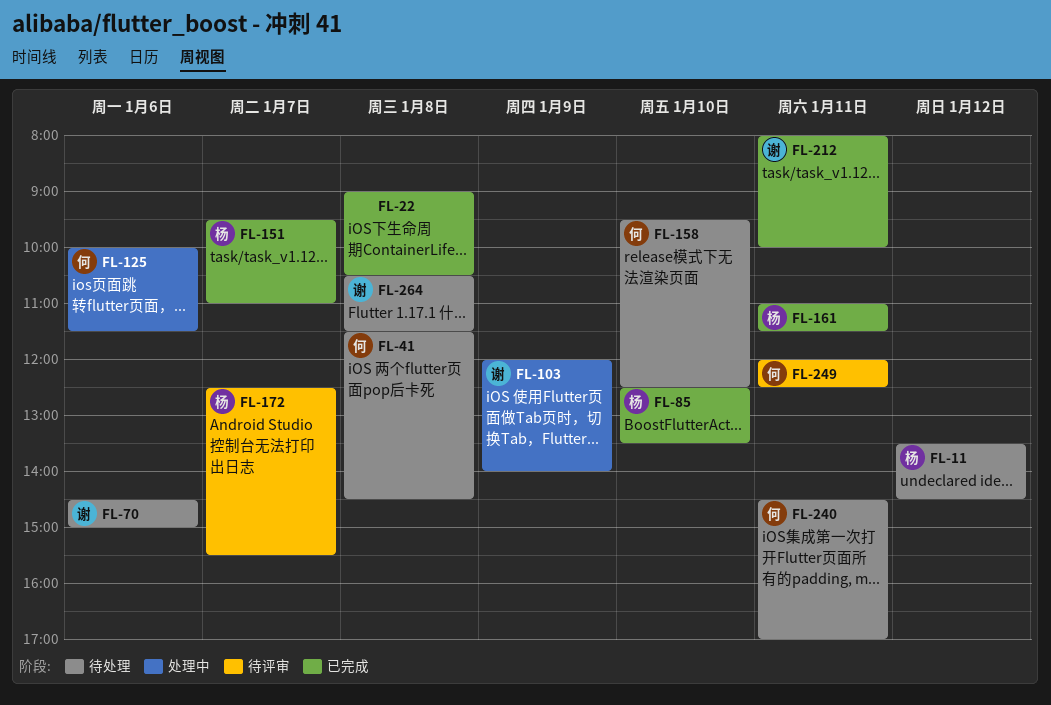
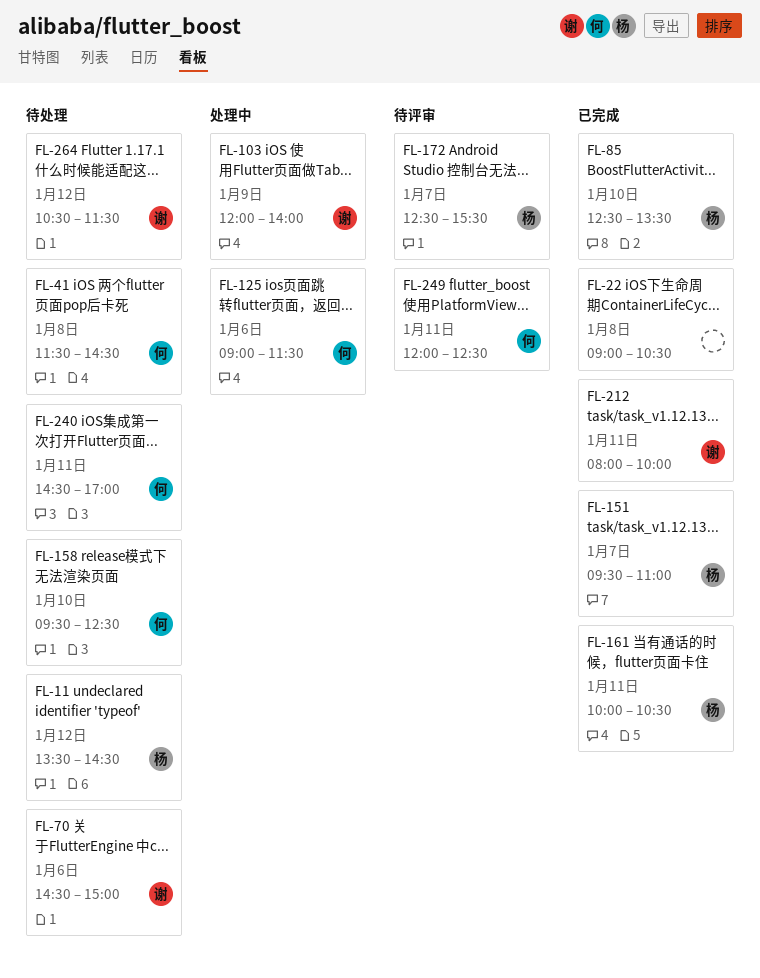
FL-125, begins: 10:00 -> 09:00
FL-161, begins: 11:00 -> 10:00
FL-161, ends: 11:30 -> 10:30
FL-264, day: Jan 8 -> Jan 12

